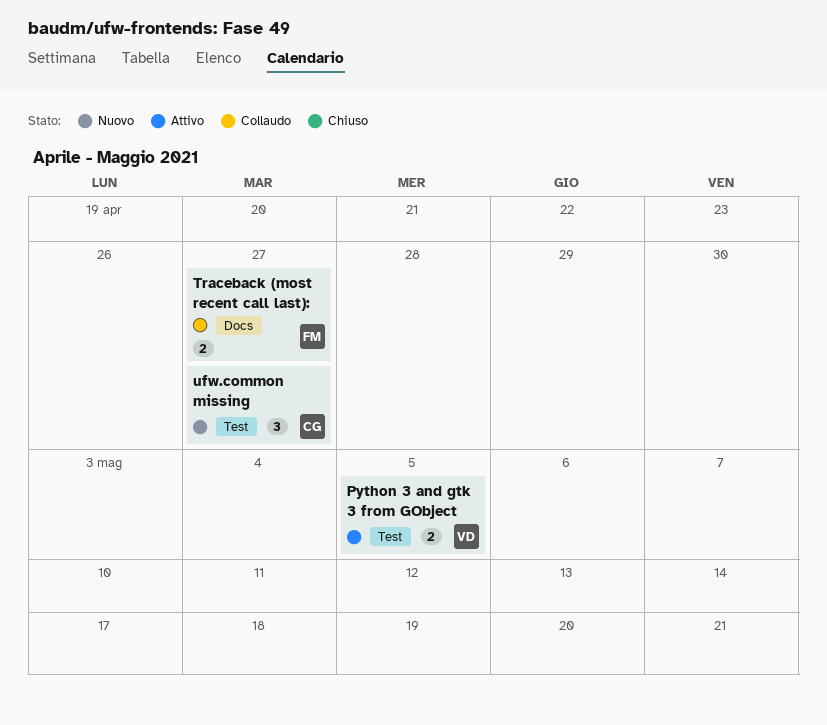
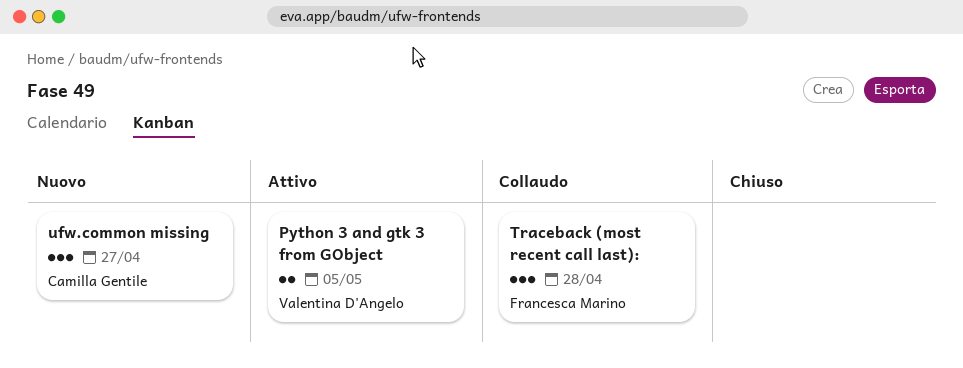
Traceback (most recent call last):, estimate: 2 -> 3
Traceback (most recent call last):, due: Apr 27 -> Apr 28

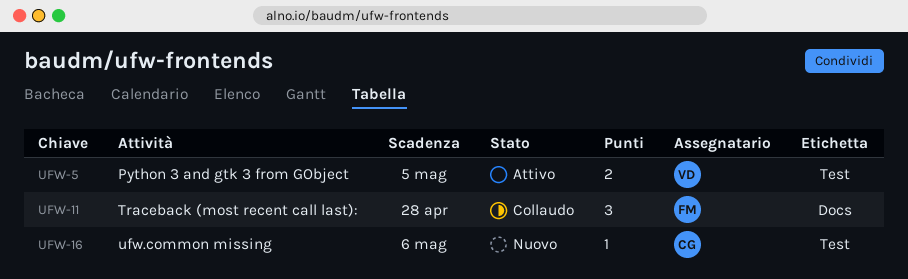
ufw.common missing, estimate: 3 -> 1
ufw.common missing, due: Apr 27 -> May 6

